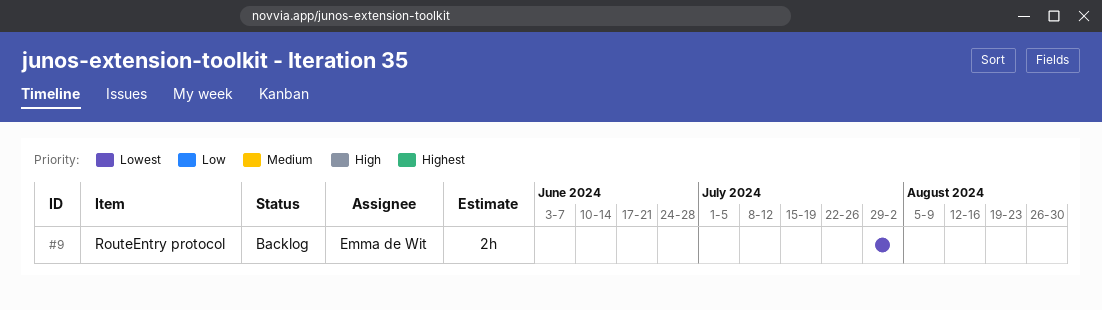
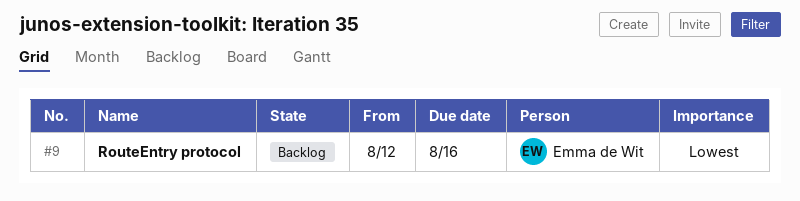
#9, start: Jul 29 -> Aug 12
#9, due: Aug 2 -> Aug 16

